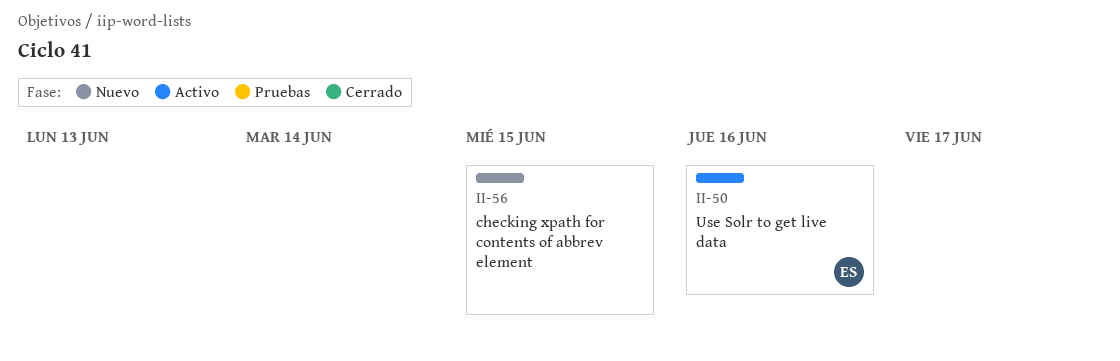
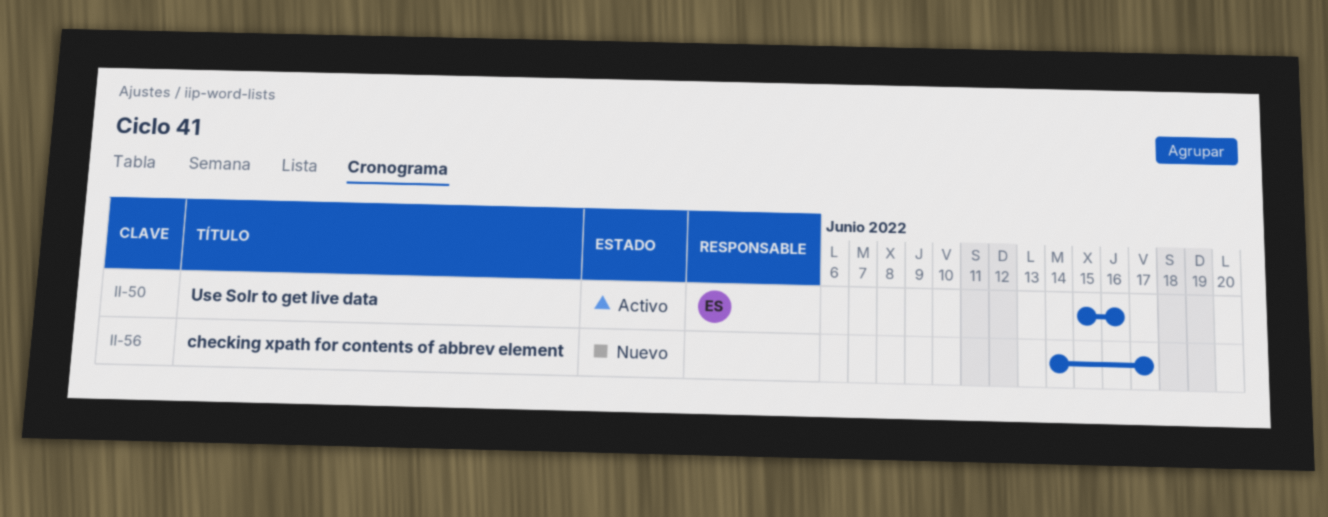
II-56, due: Jun 15 -> Jun 17

